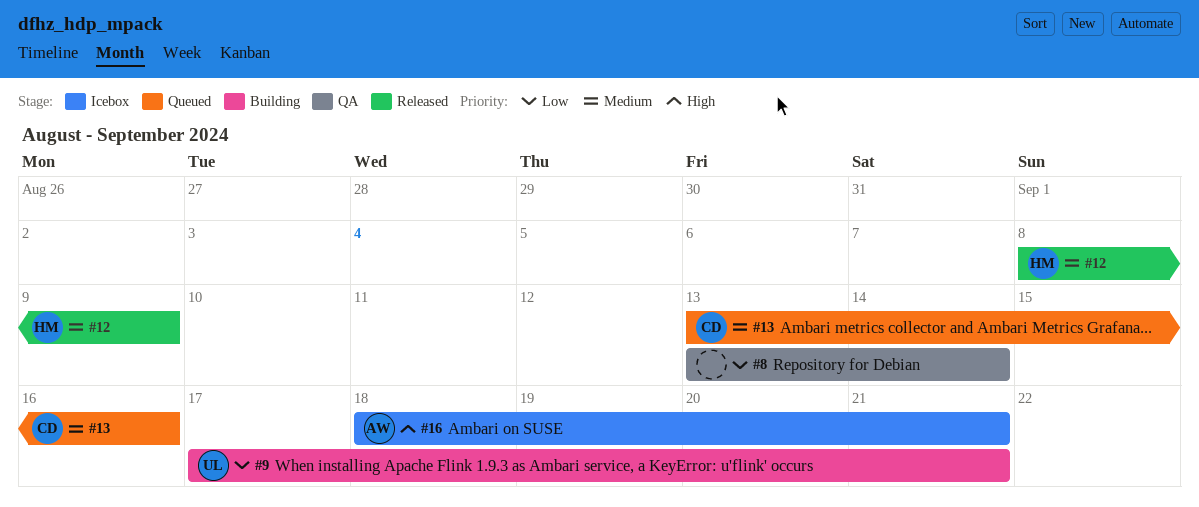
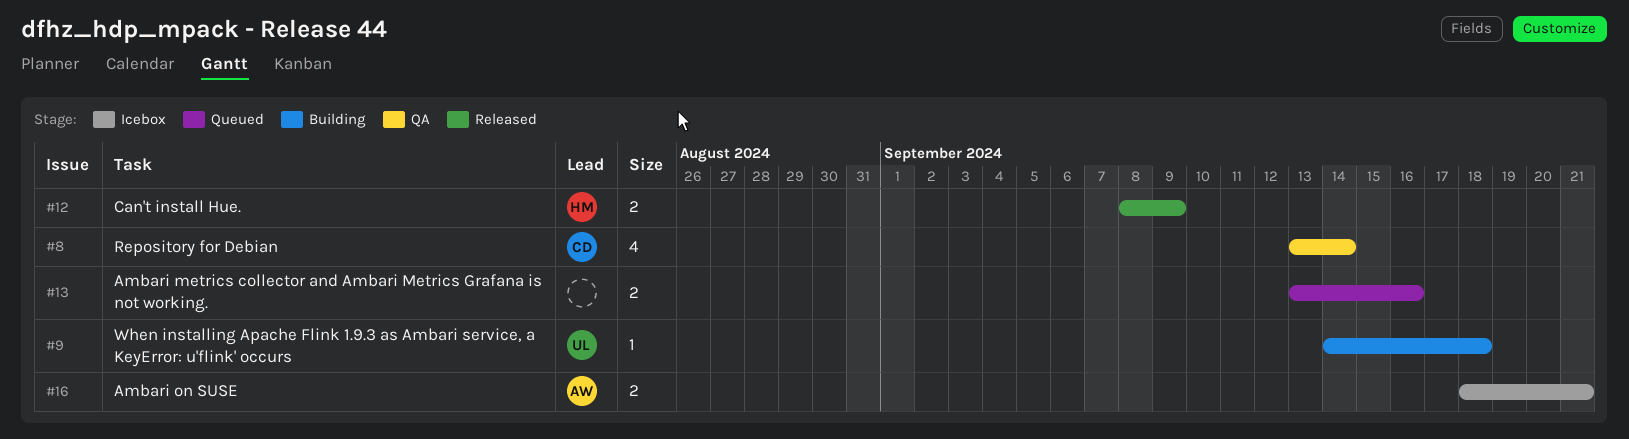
#8, owner: none -> CD
#9, start: Sep 17 -> Sep 14
#9, due: Sep 21 -> Sep 18
#13, owner: CD -> none

